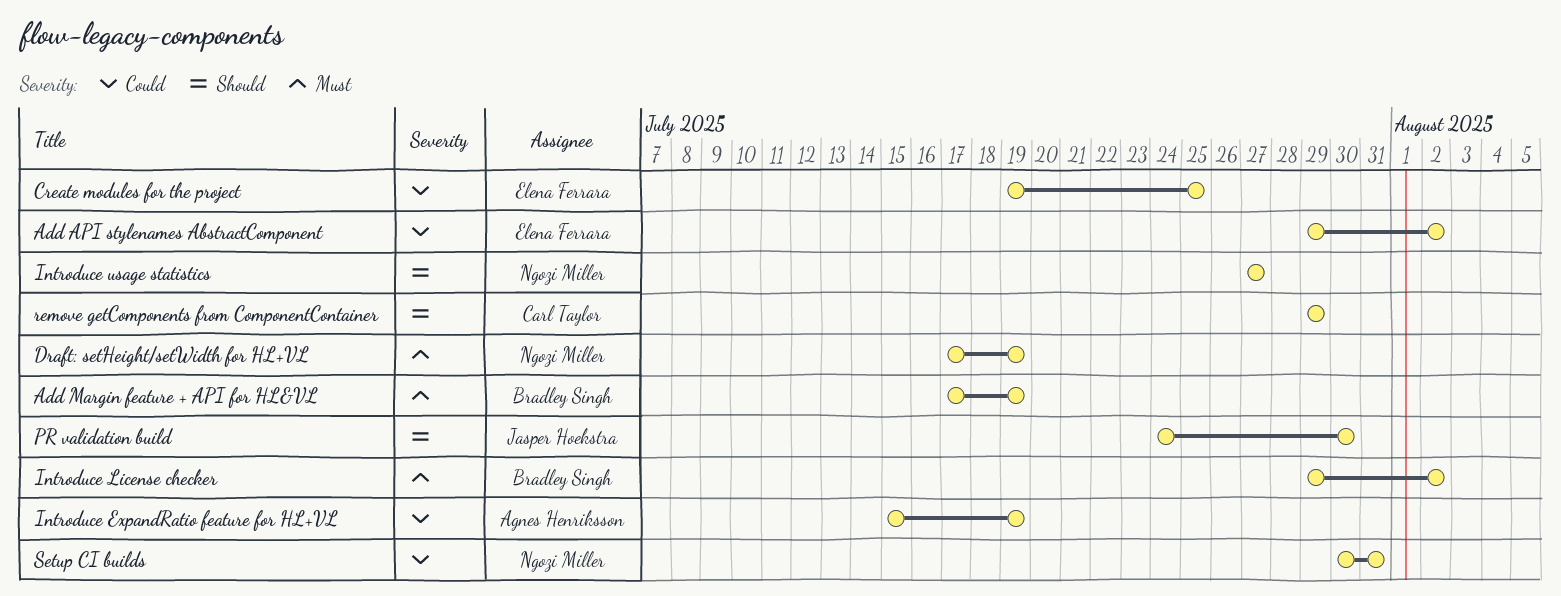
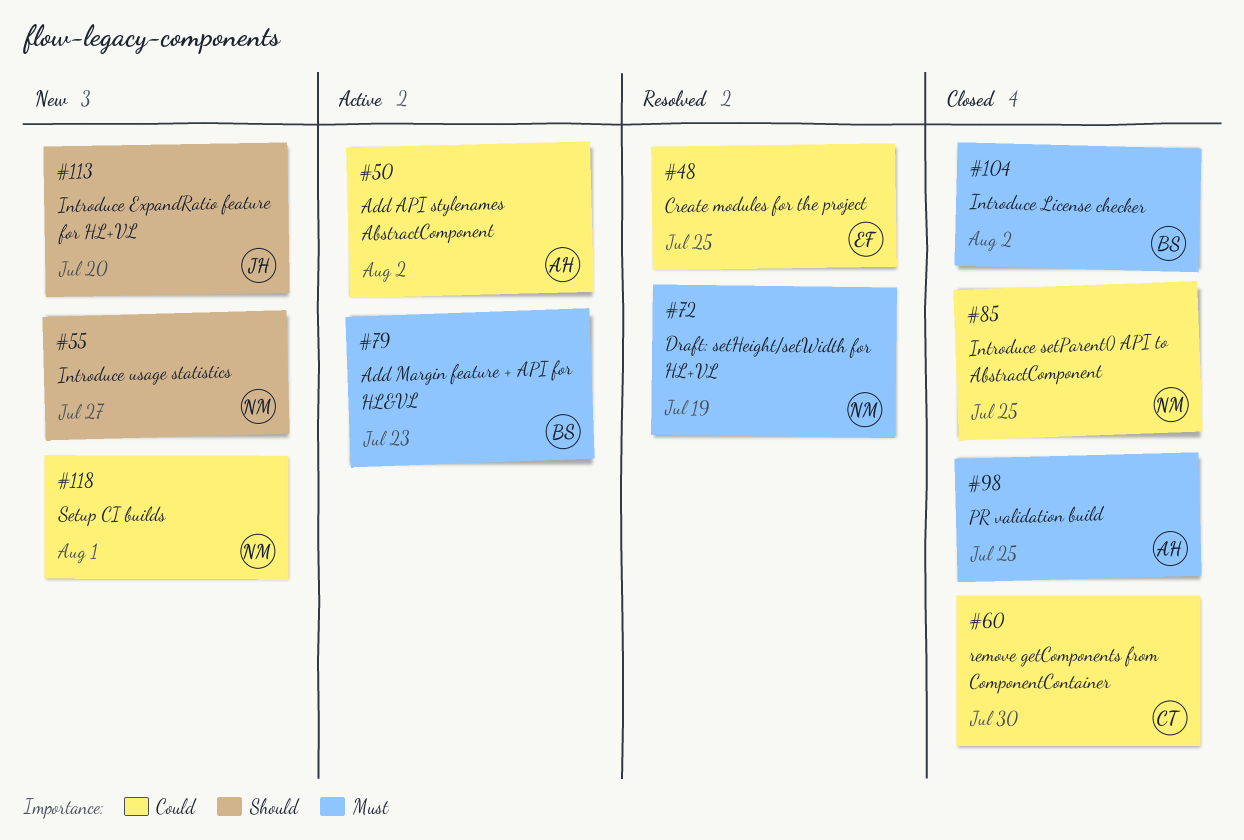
Add API stylenames AbstractComponent, owner: Elena Ferrara -> Agnes Henriksson
Add Margin feature + API for HL&VL, due: Jul 19 -> Jul 23
Introduce ExpandRatio feature for HL+VL, owner: Agnes Henriksson -> Jasper Hoekstra
Introduce ExpandRatio feature for HL+VL, priority: Could -> Should
Introduce ExpandRatio feature for HL+VL, due: Jul 19 -> Jul 20
Introduce setParent() API to AbstractComponent: none -> present
PR validation build, owner: Jasper Hoekstra -> Agnes Henriksson
PR validation build, priority: Should -> Must
PR validation build, due: Jul 30 -> Jul 25
remove getComponents from ComponentContainer, priority: Should -> Could
remove getComponents from ComponentContainer, due: Jul 29 -> Jul 30
Setup CI builds, due: Jul 31 -> Aug 1

